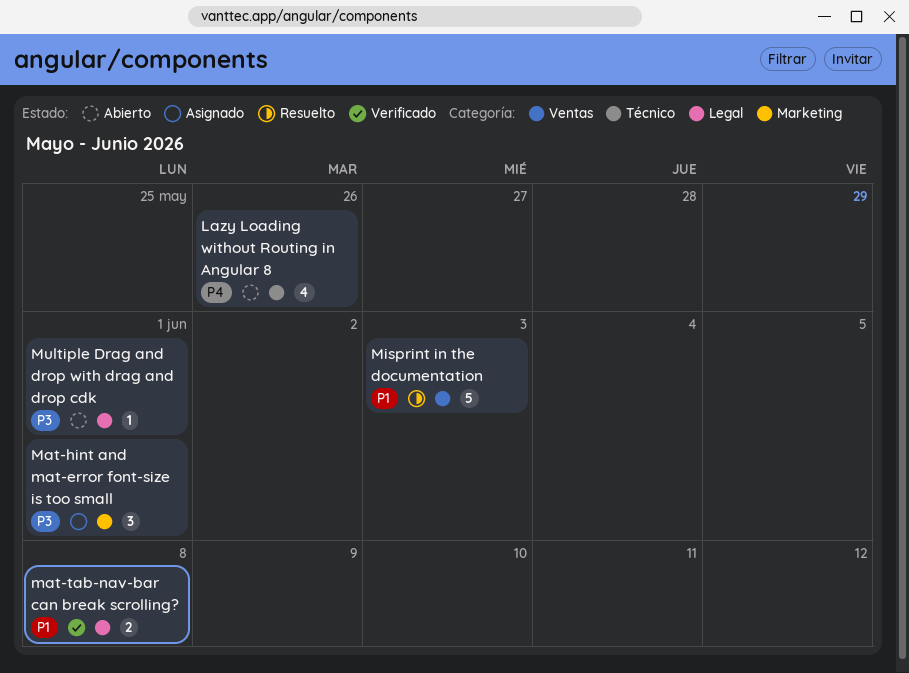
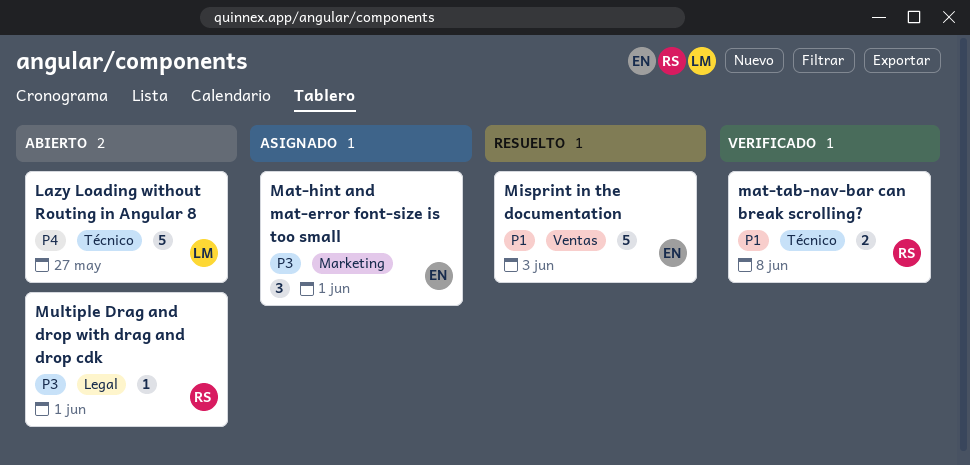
Lazy Loading without Routing in Angular 8, estimate: 4 -> 5
Lazy Loading without Routing in Angular 8, due: May 26 -> May 27
mat-tab-nav-bar can break scrolling?, label: Legal -> Técnico

